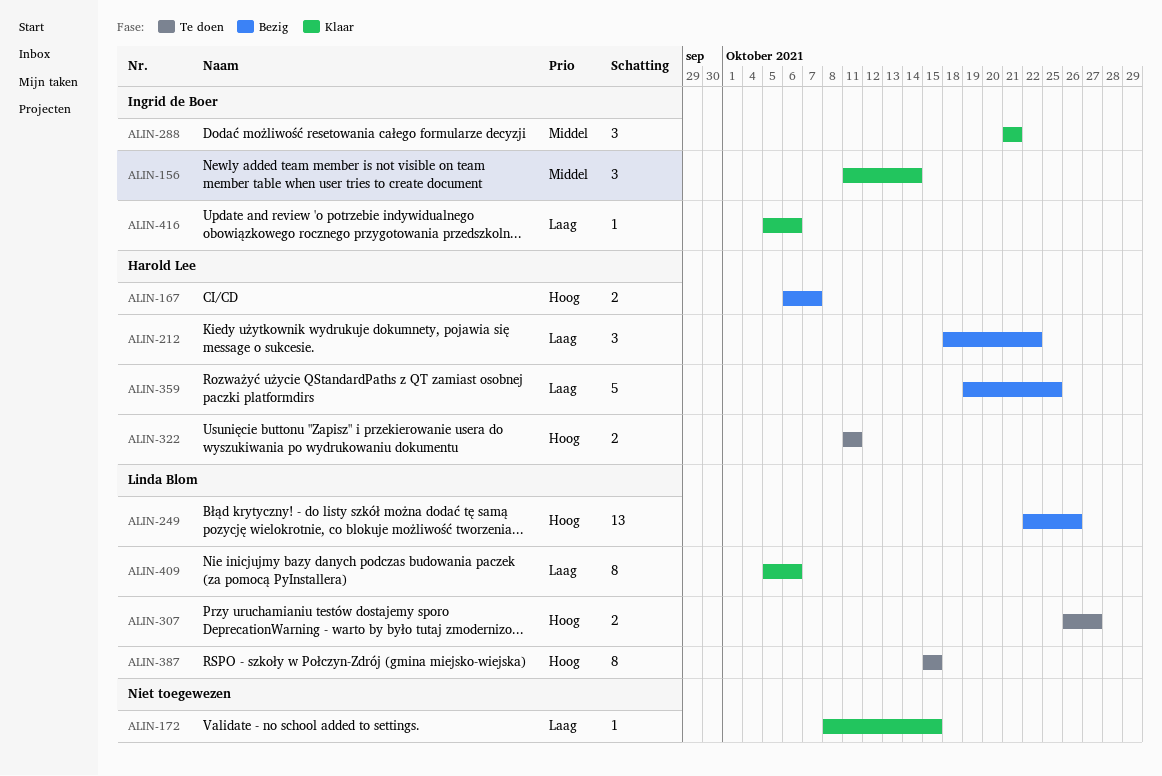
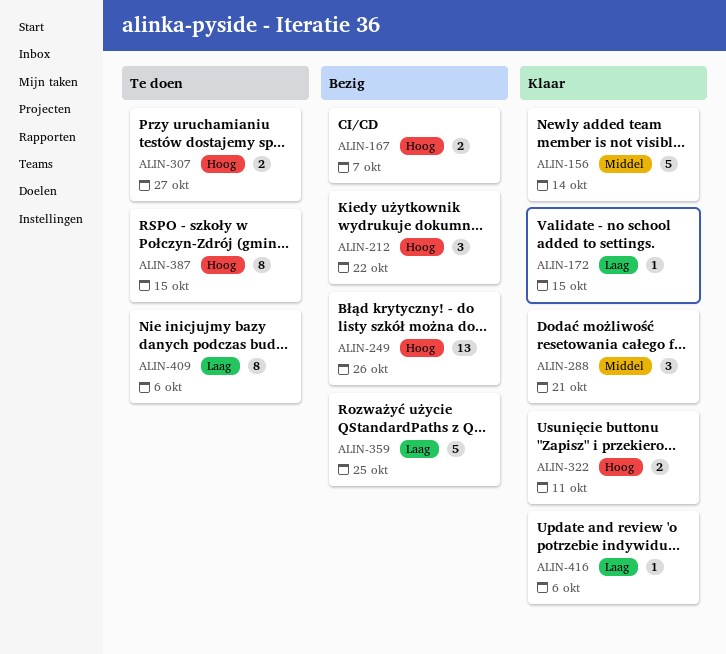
ALIN-156, estimate: 3 -> 5
ALIN-212, priority: Laag -> Hoog
ALIN-322, status: Te doen -> Klaar
ALIN-409, status: Klaar -> Te doen

